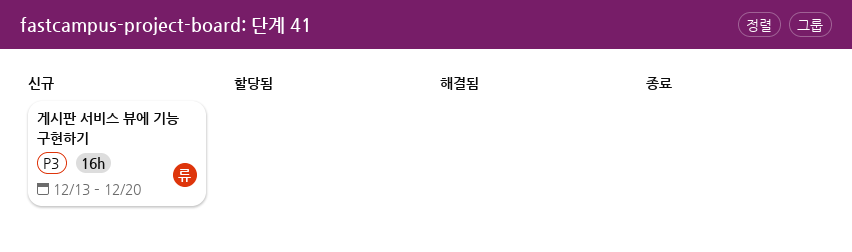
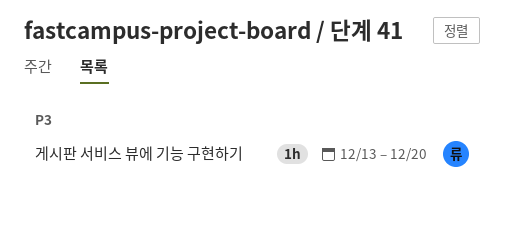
게시판 서비스 뷰에 기능 구현하기, estimate: 16h -> 1h

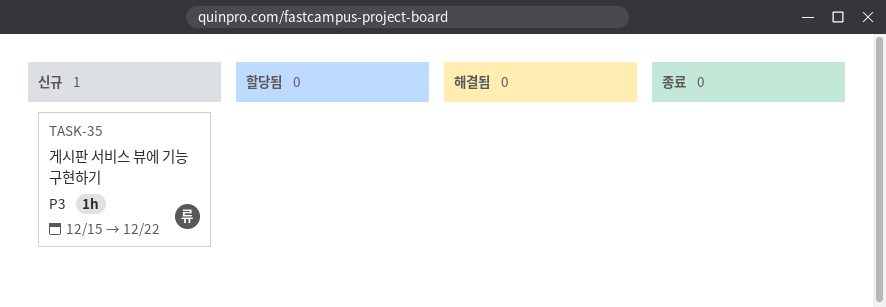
게시판 서비스 뷰에 기능 구현하기, start: Dec 13 -> Dec 15
게시판 서비스 뷰에 기능 구현하기, due: Dec 20 -> Dec 22

